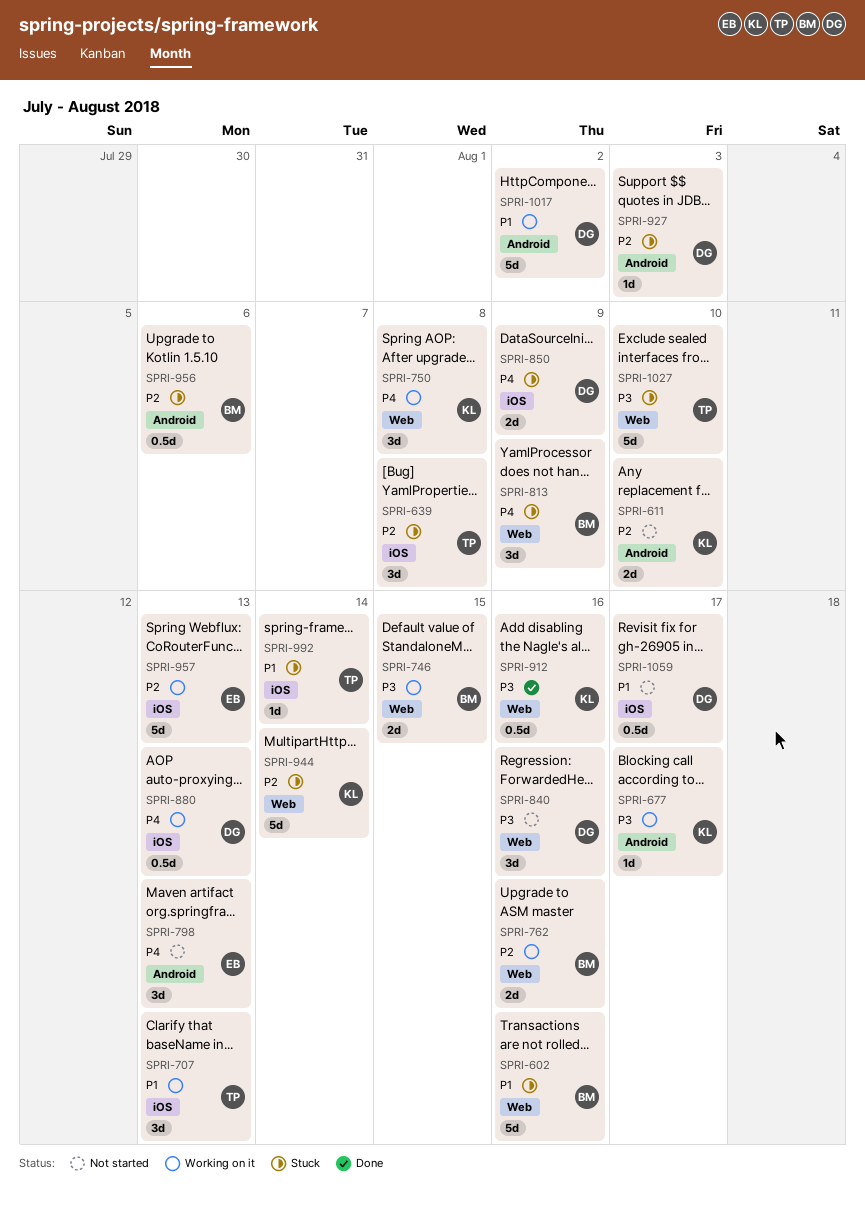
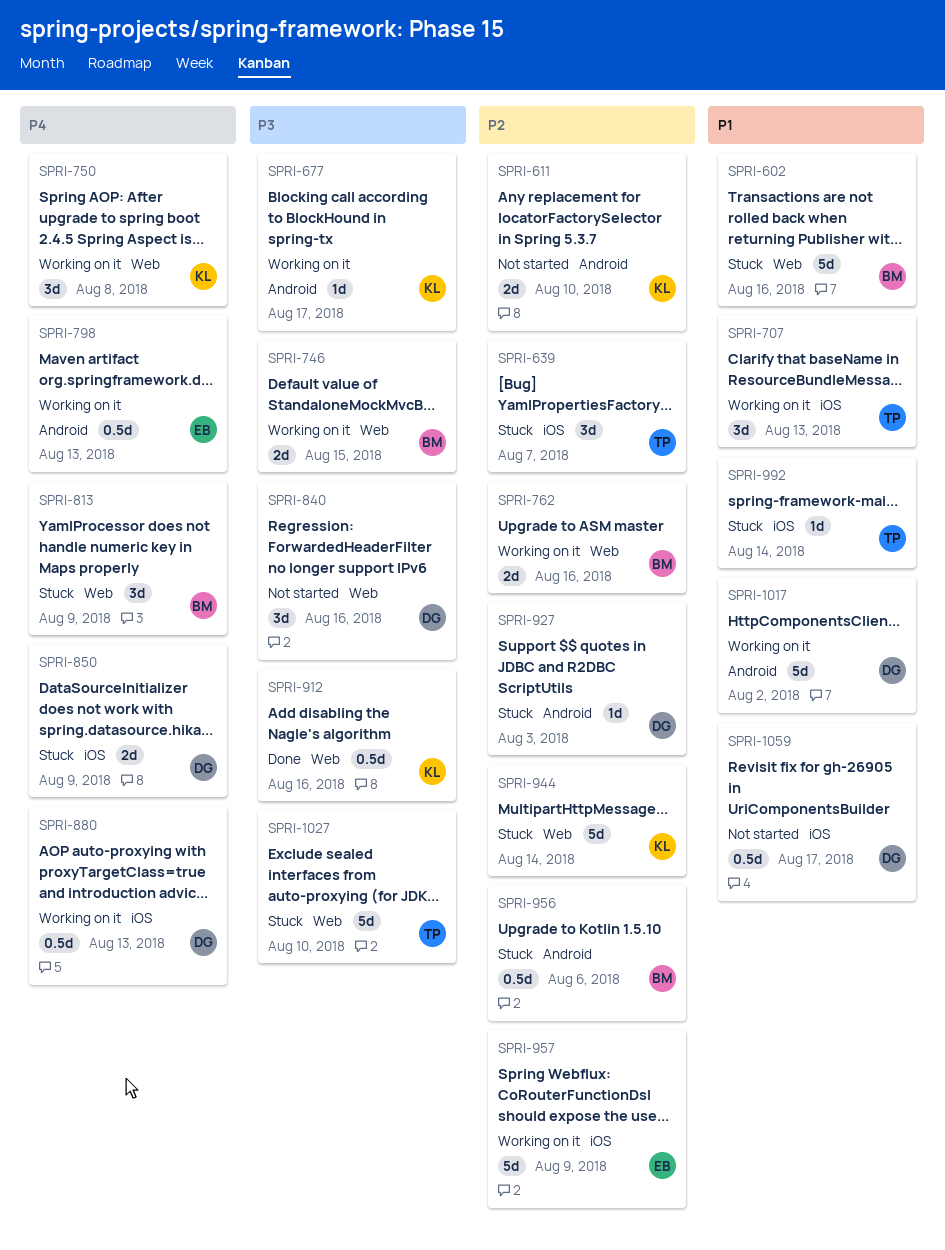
SPRI-639, due: Aug 8 -> Aug 7
SPRI-798, status: Not started -> Working on it
SPRI-798, estimate: 3d -> 0.5d
SPRI-957, due: Aug 13 -> Aug 9

